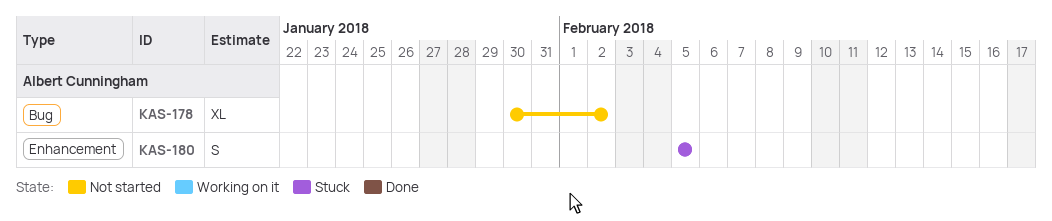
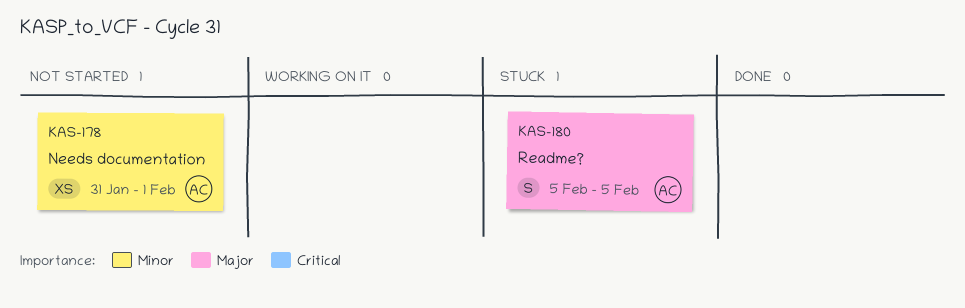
KAS-178, estimate: XL -> XS
KAS-178, start: Jan 30 -> Jan 31
KAS-178, due: Feb 2 -> Feb 1

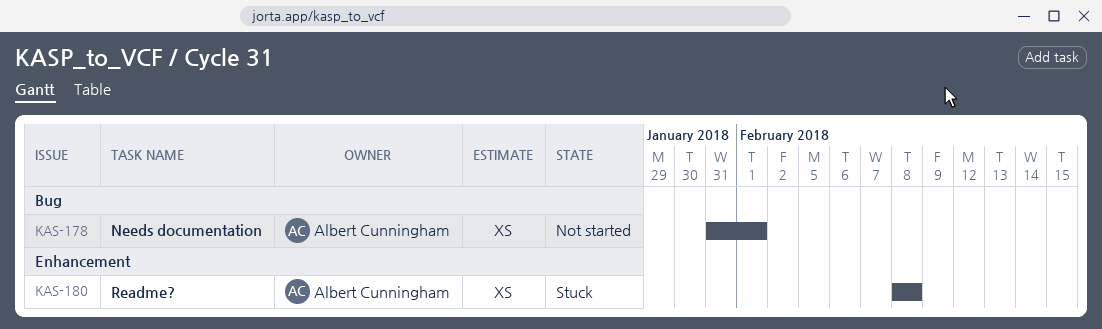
KAS-180, estimate: S -> XS
KAS-180, start: Feb 5 -> Feb 8
KAS-180, due: Feb 5 -> Feb 8

